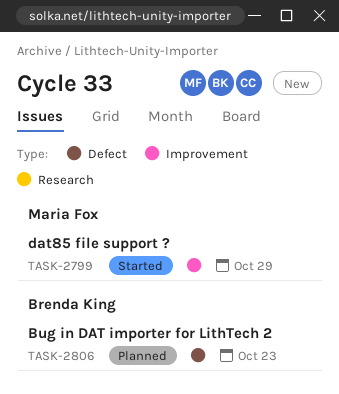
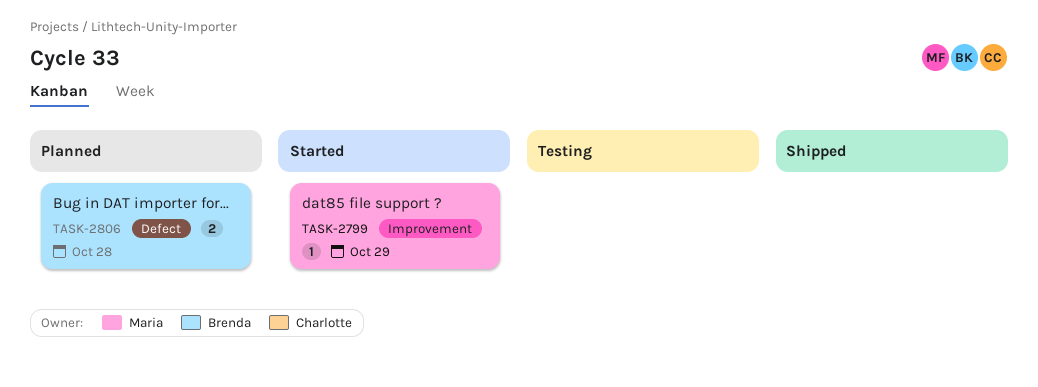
TASK-2806, due: Oct 23 -> Oct 28

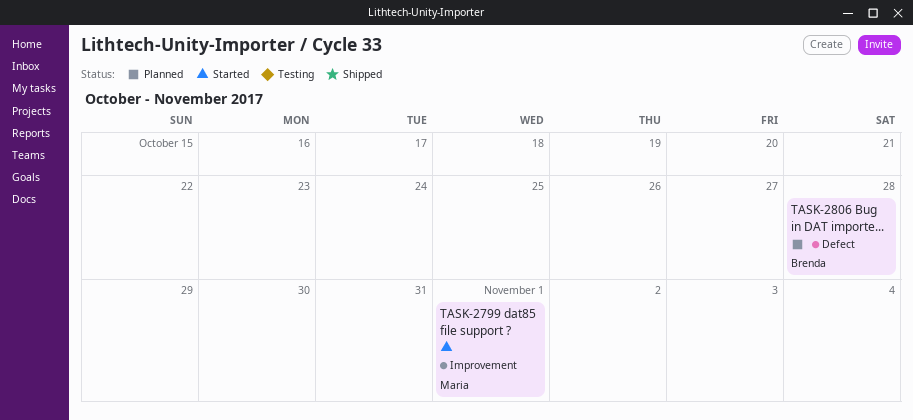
TASK-2799, due: Oct 29 -> Nov 1

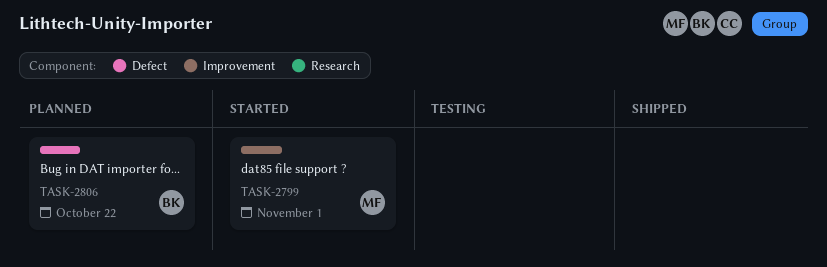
TASK-2806, due: Oct 28 -> Oct 22

